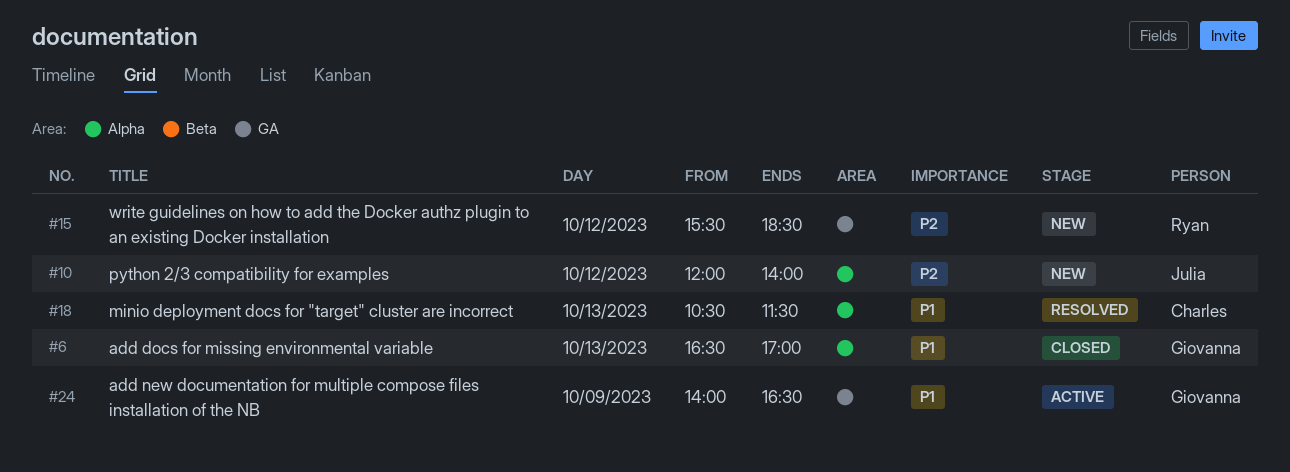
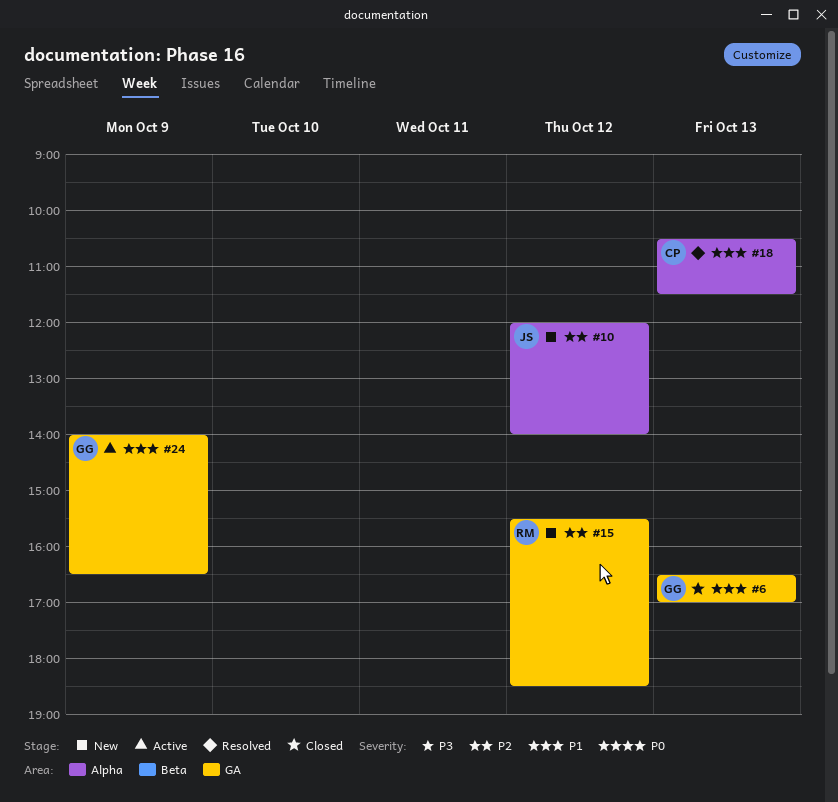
#6, label: Alpha -> GA

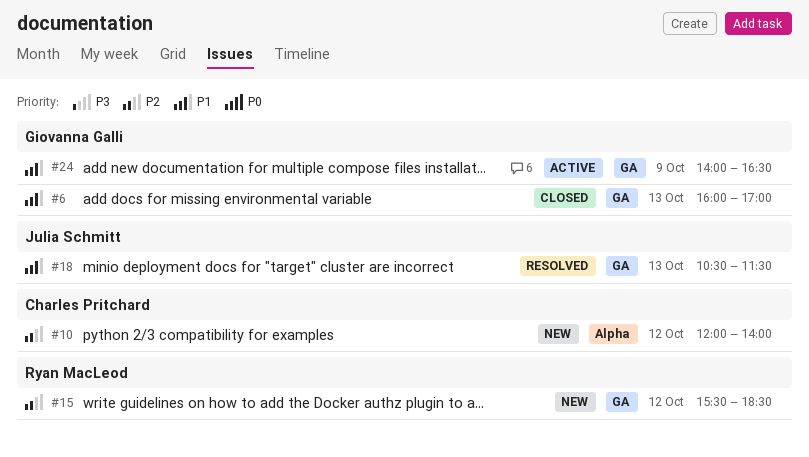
#6, begins: 16:30 -> 16:00
#10, owner: Julia Schmitt -> Charles Pritchard
#18, owner: Charles Pritchard -> Julia Schmitt
#18, label: Alpha -> GA

